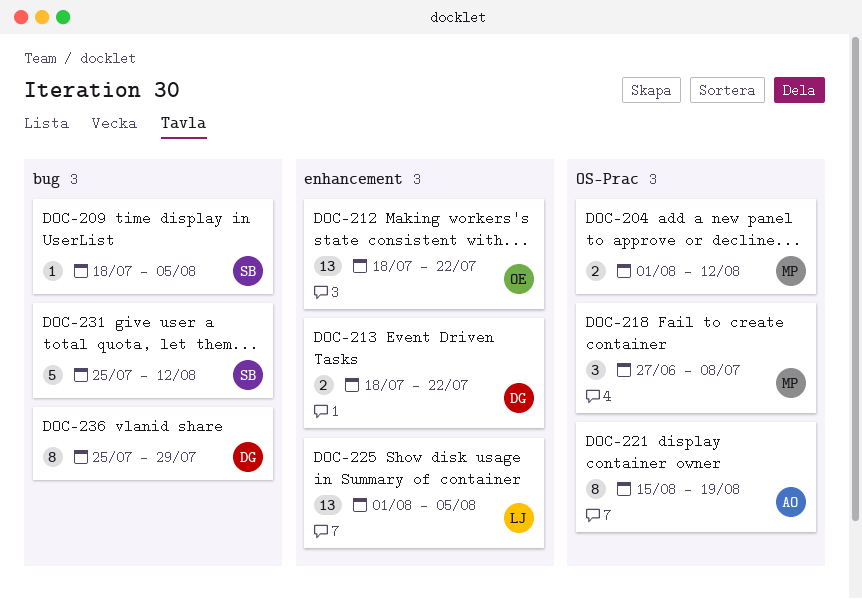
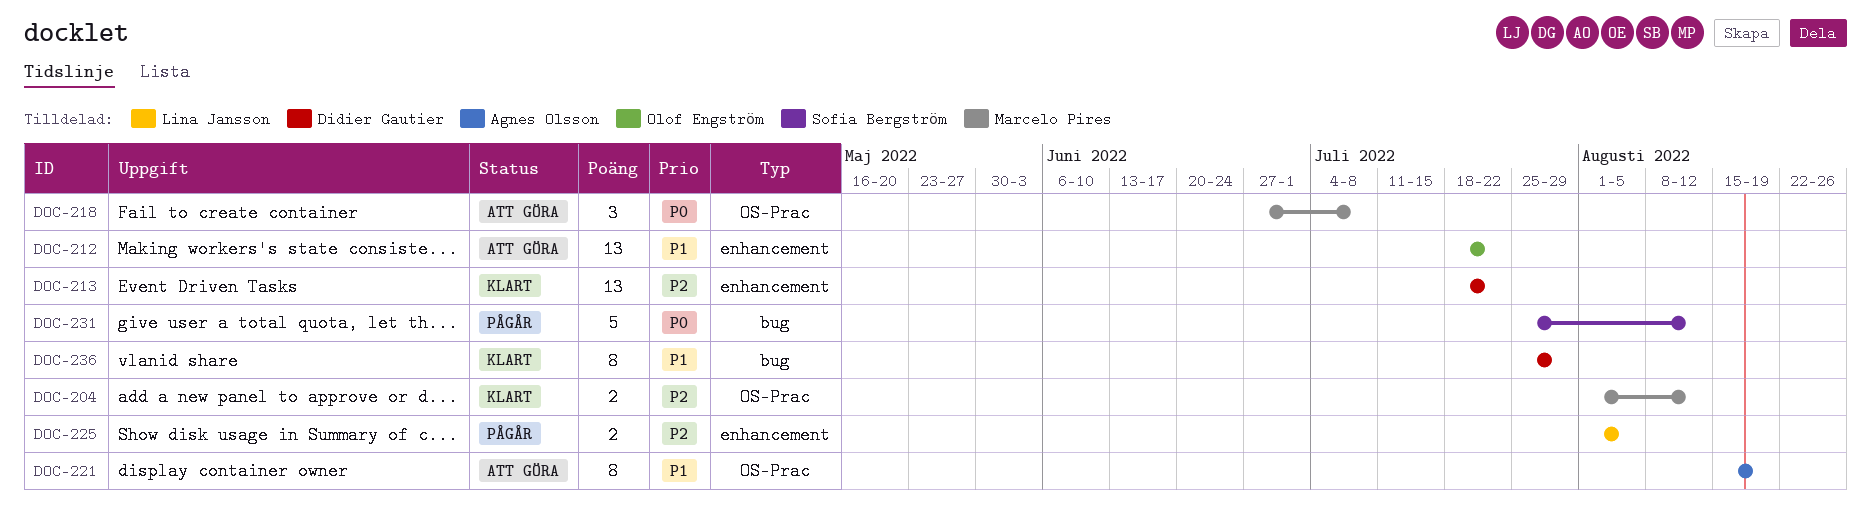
DOC-209: present -> none
DOC-213, estimate: 2 -> 13
DOC-225, estimate: 13 -> 2

